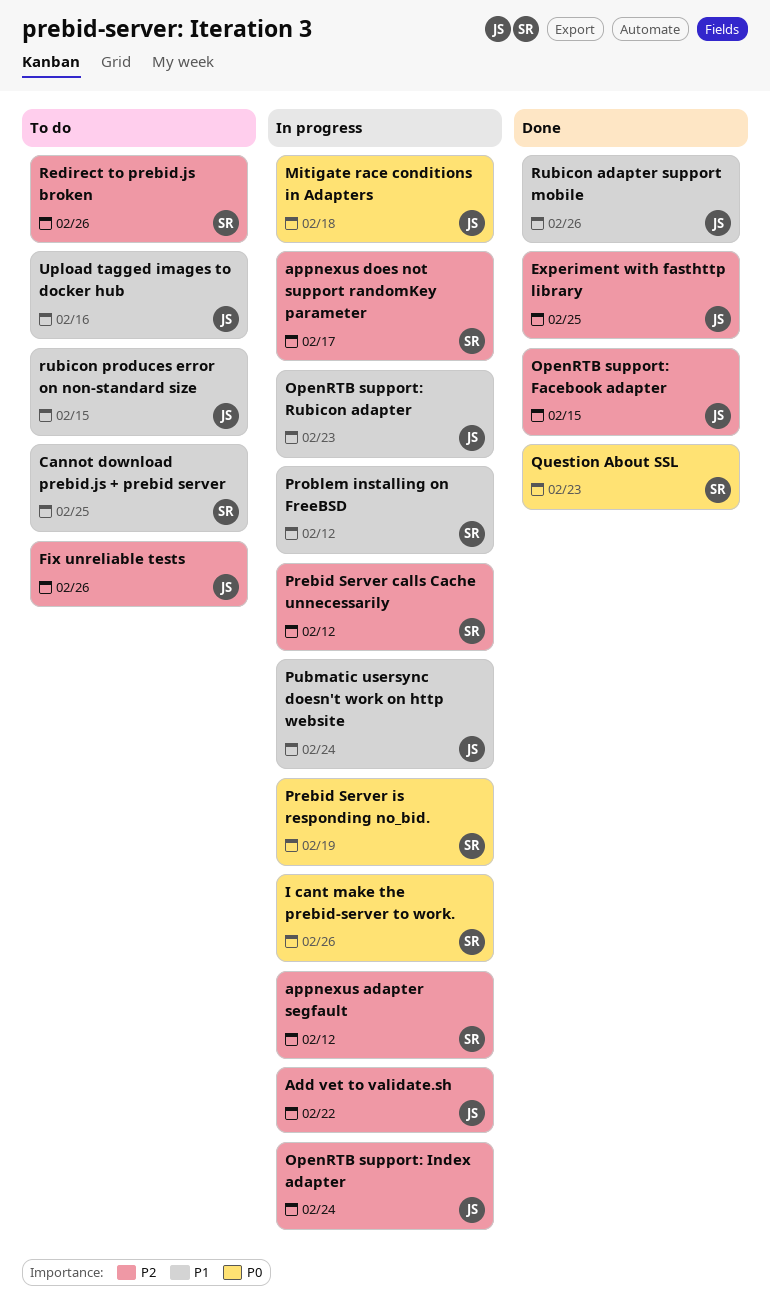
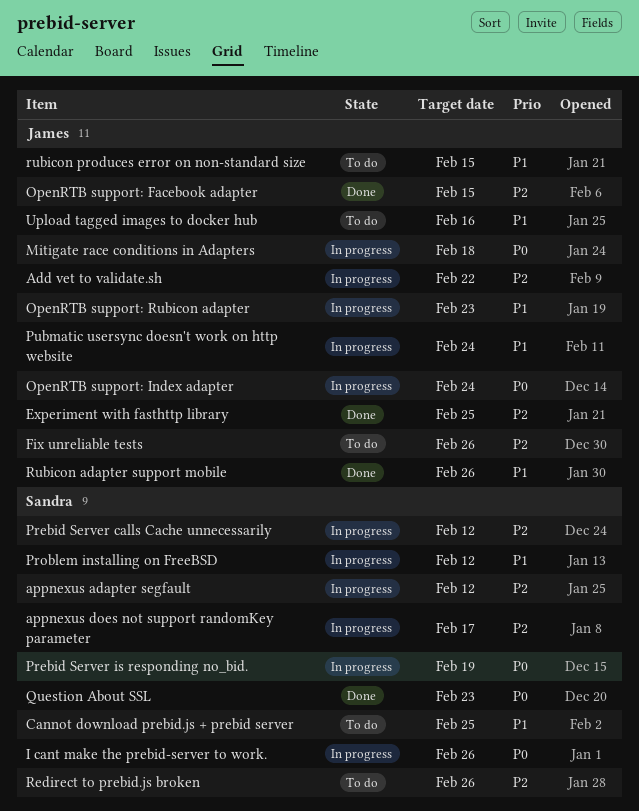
OpenRTB support: Index adapter, priority: P2 -> P0

